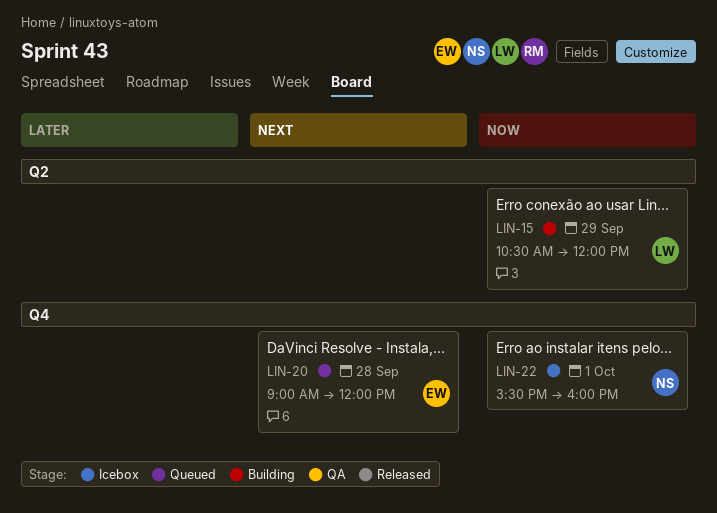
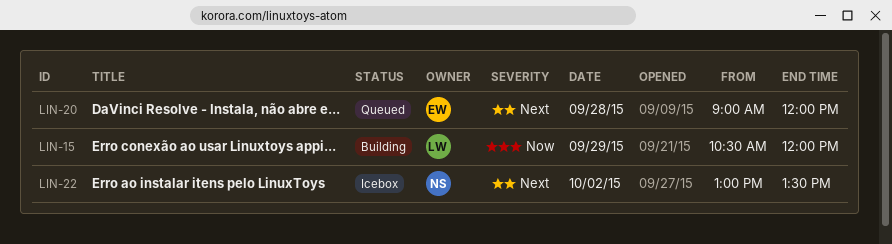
LIN-22, priority: Now -> Next
LIN-22, day: Oct 1 -> Oct 2
LIN-22, begins: 15:30 -> 13:00
LIN-22, ends: 16:00 -> 13:30

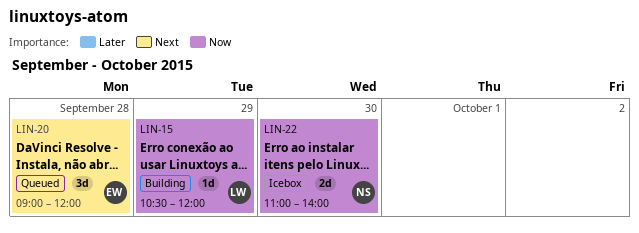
LIN-22, priority: Next -> Now
LIN-22, day: Oct 2 -> Sep 30
LIN-22, begins: 13:00 -> 11:00
LIN-22, ends: 13:30 -> 14:00

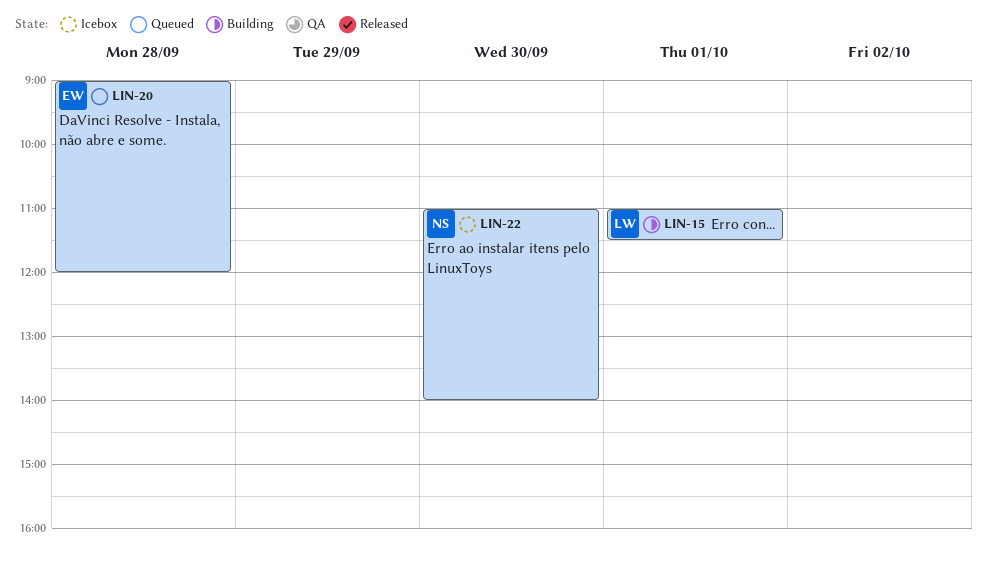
LIN-15, day: Sep 29 -> Oct 1
LIN-15, begins: 10:30 -> 11:00
LIN-15, ends: 12:00 -> 11:30

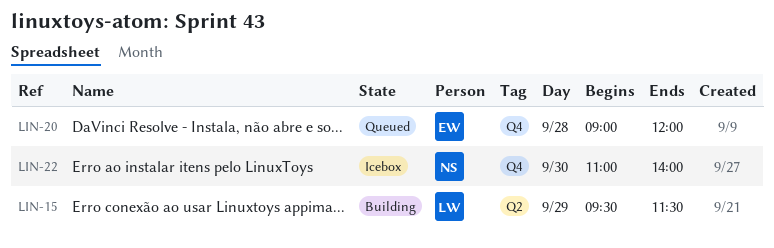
LIN-15, day: Oct 1 -> Sep 29
LIN-15, begins: 11:00 -> 09:30

